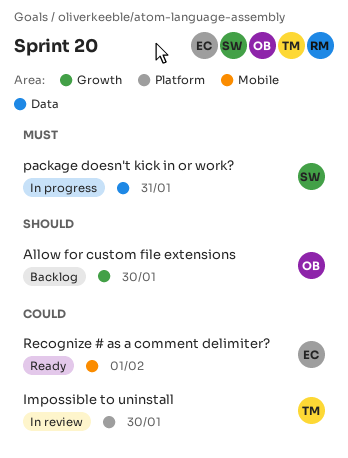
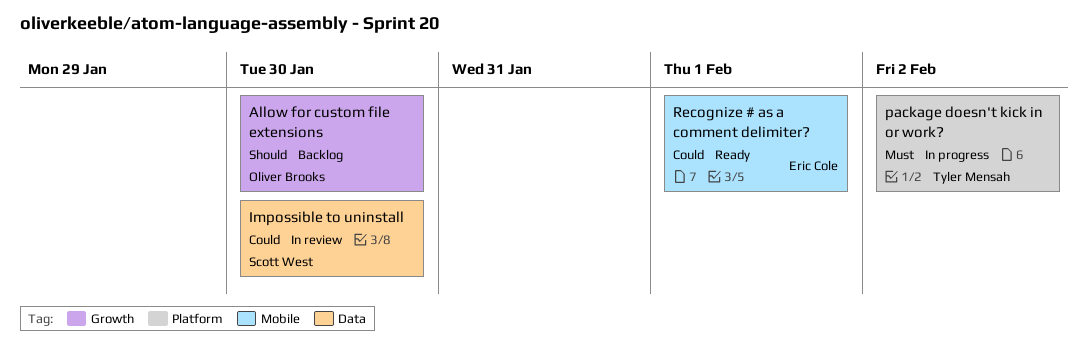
Impossible to uninstall, owner: Tyler Mensah -> Scott West
Impossible to uninstall, label: Platform -> Data
package doesn't kick in or work?, owner: Scott West -> Tyler Mensah
package doesn't kick in or work?, label: Data -> Platform
package doesn't kick in or work?, due: Jan 31 -> Feb 2

